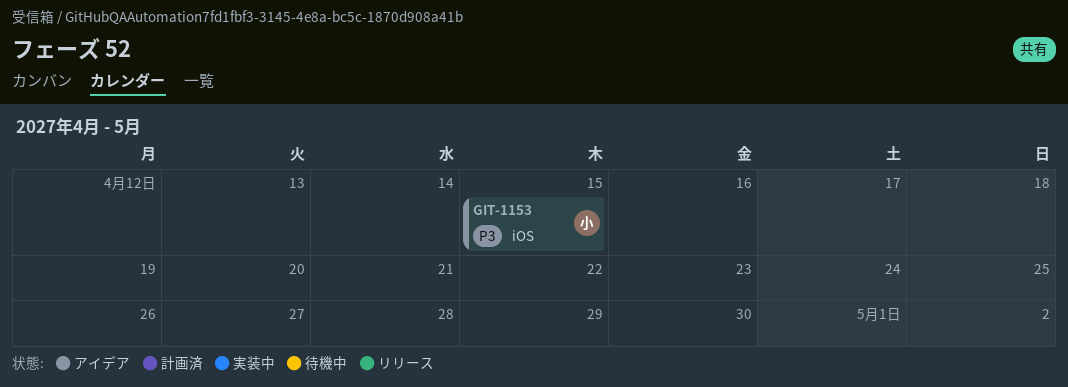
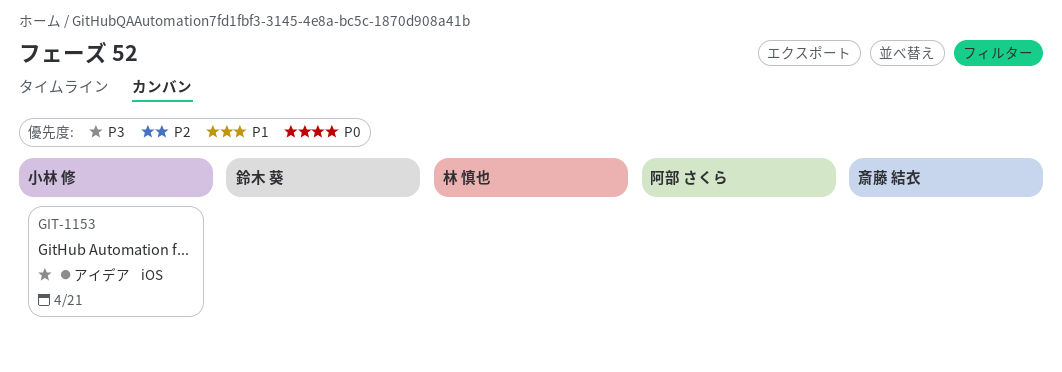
GIT-1153, due: Apr 15 -> Apr 21

